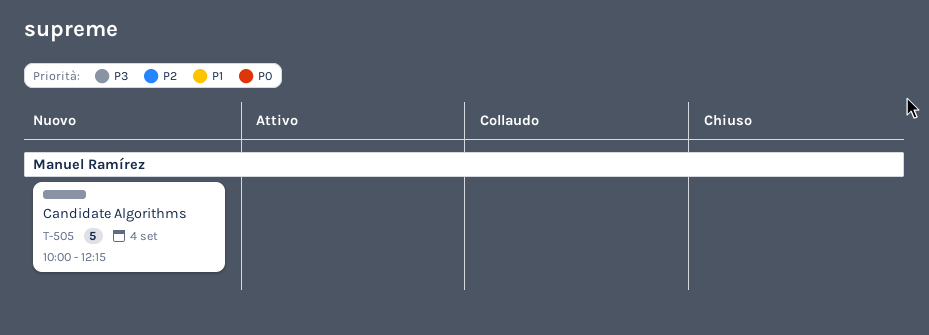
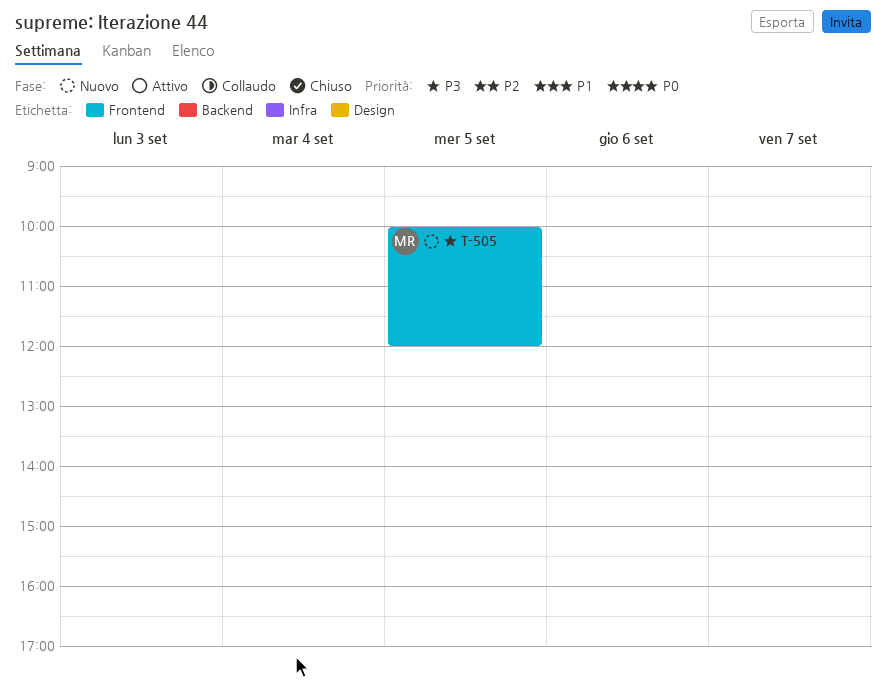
T-505, day: Sep 4 -> Sep 5
T-505, ends: 12:15 -> 12:00

